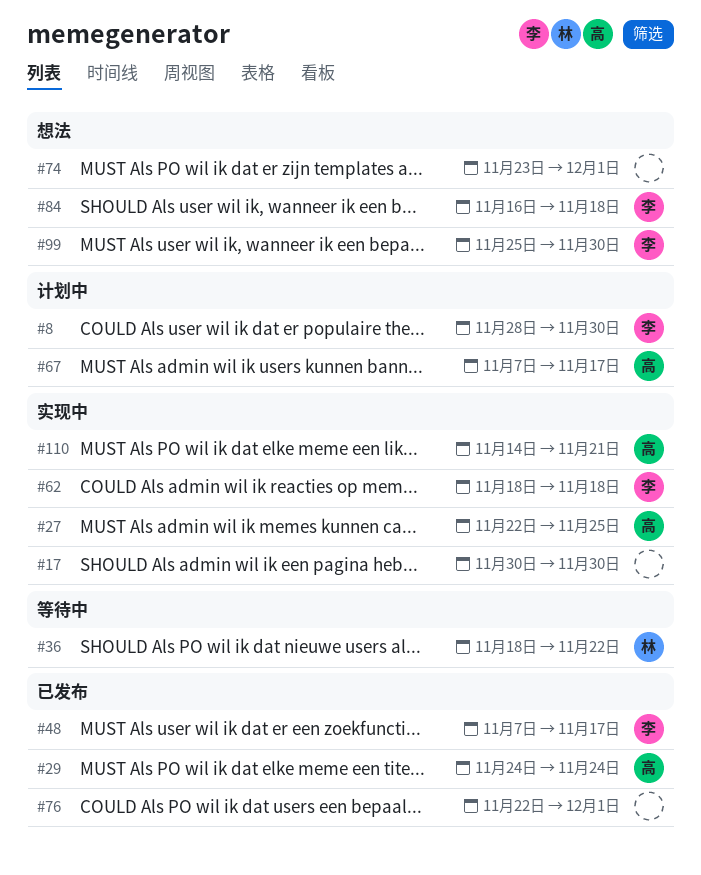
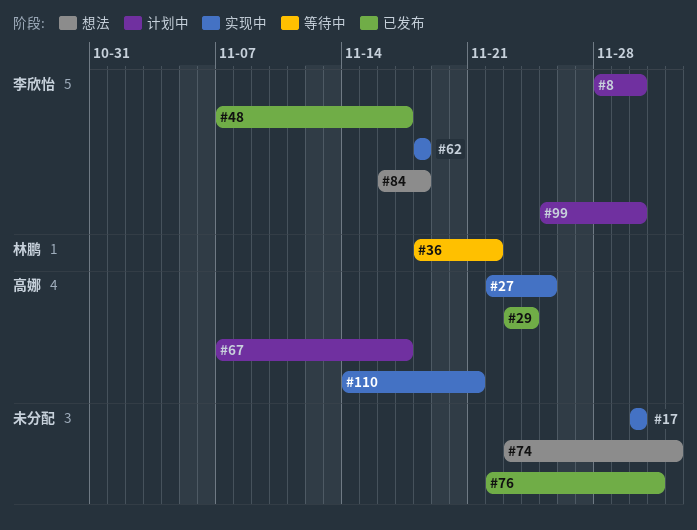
#29, start: Nov 24 -> Nov 23
#74, due: Dec 1 -> Dec 2
#99, status: 想法 -> 计划中

